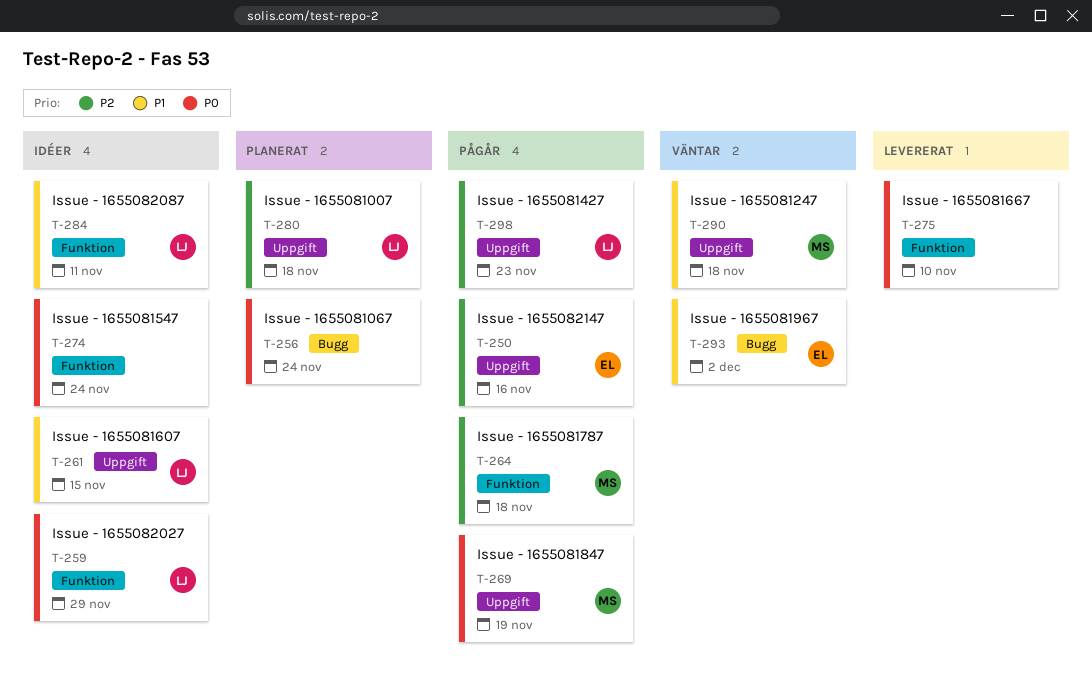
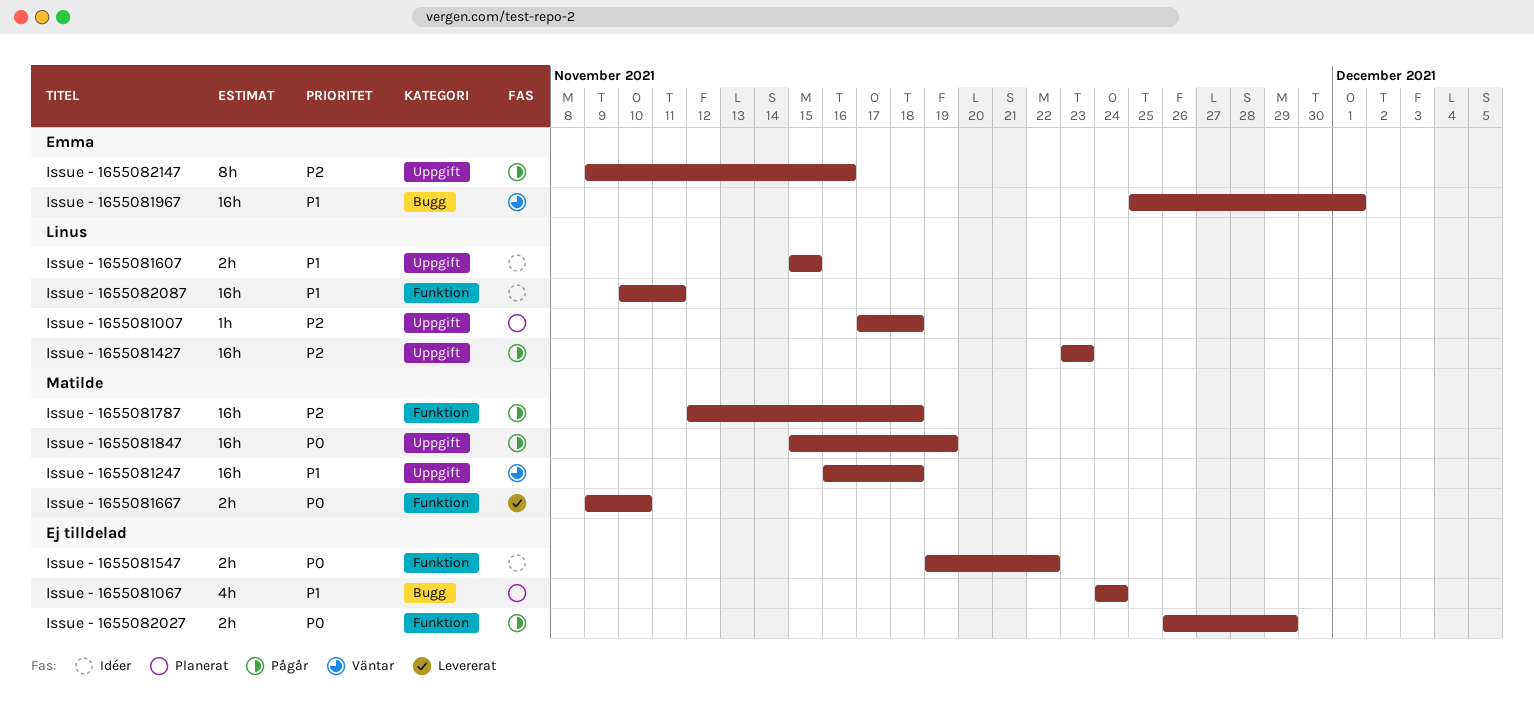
Issue - 1655081067, priority: P0 -> P1
Issue - 1655081547, due: Nov 24 -> Nov 22
Issue - 1655081667, owner: none -> Matilde
Issue - 1655081967, due: Dec 2 -> Dec 1
Issue - 1655082027, status: Idéer -> Pågår
Issue - 1655082027, owner: Linus -> none

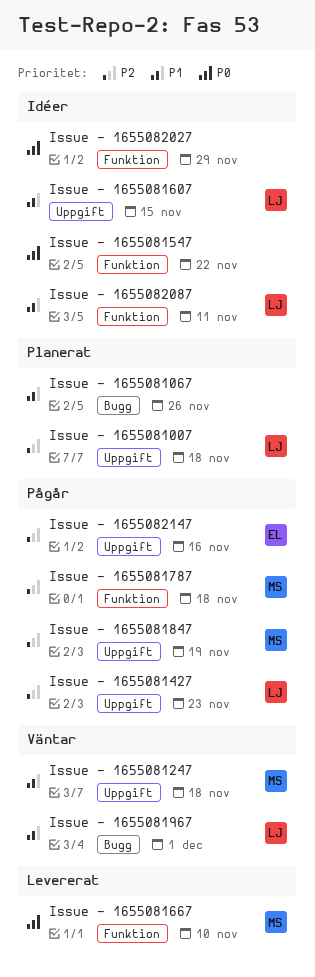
Issue - 1655081067, due: Nov 24 -> Nov 26
Issue - 1655081847, priority: P0 -> P2
Issue - 1655081967, owner: Emma -> Linus
Issue - 1655082027, status: Pågår -> Idéer

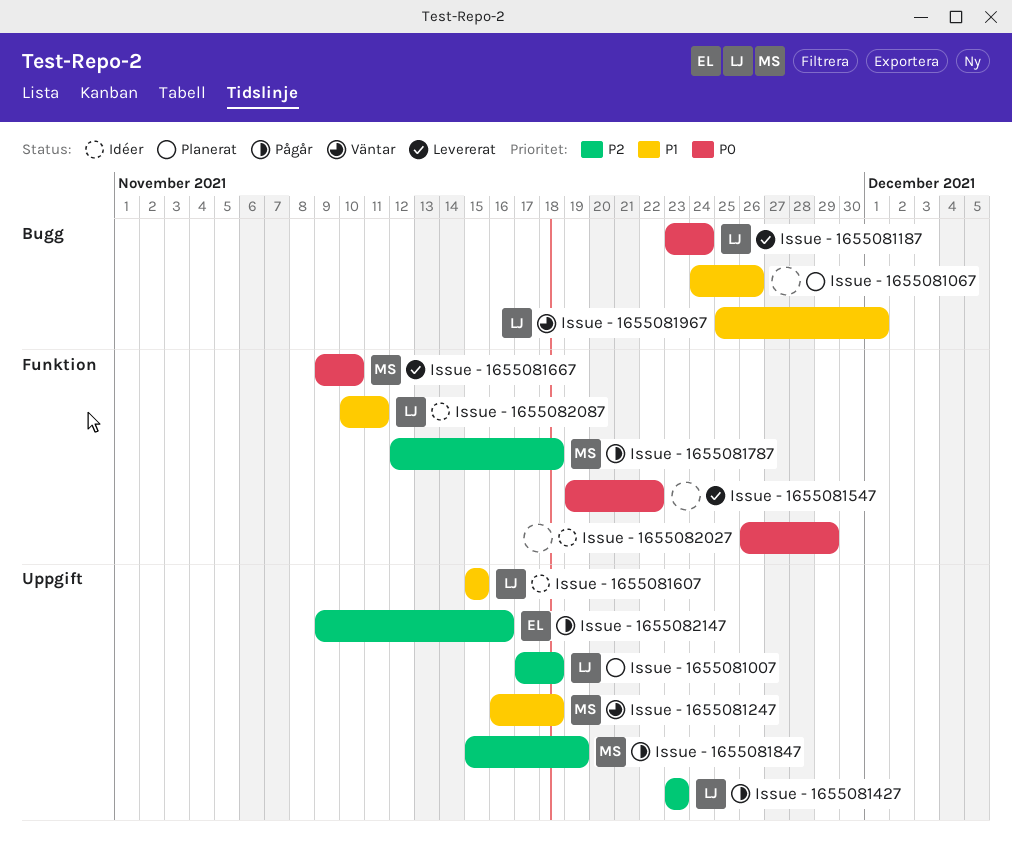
Issue - 1655081187: none -> present
Issue - 1655081547, status: Idéer -> Levererat

